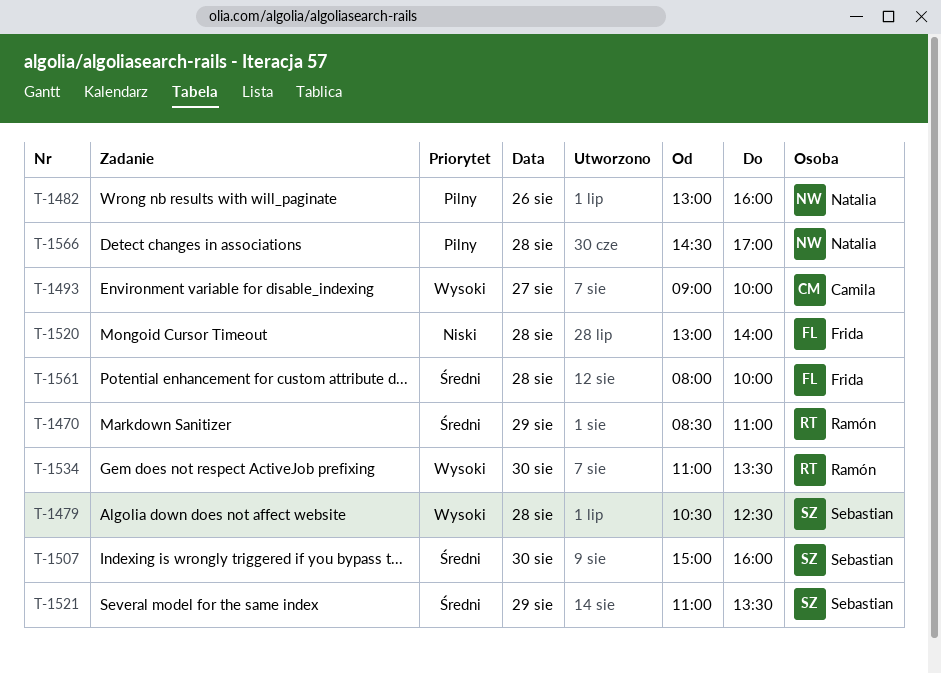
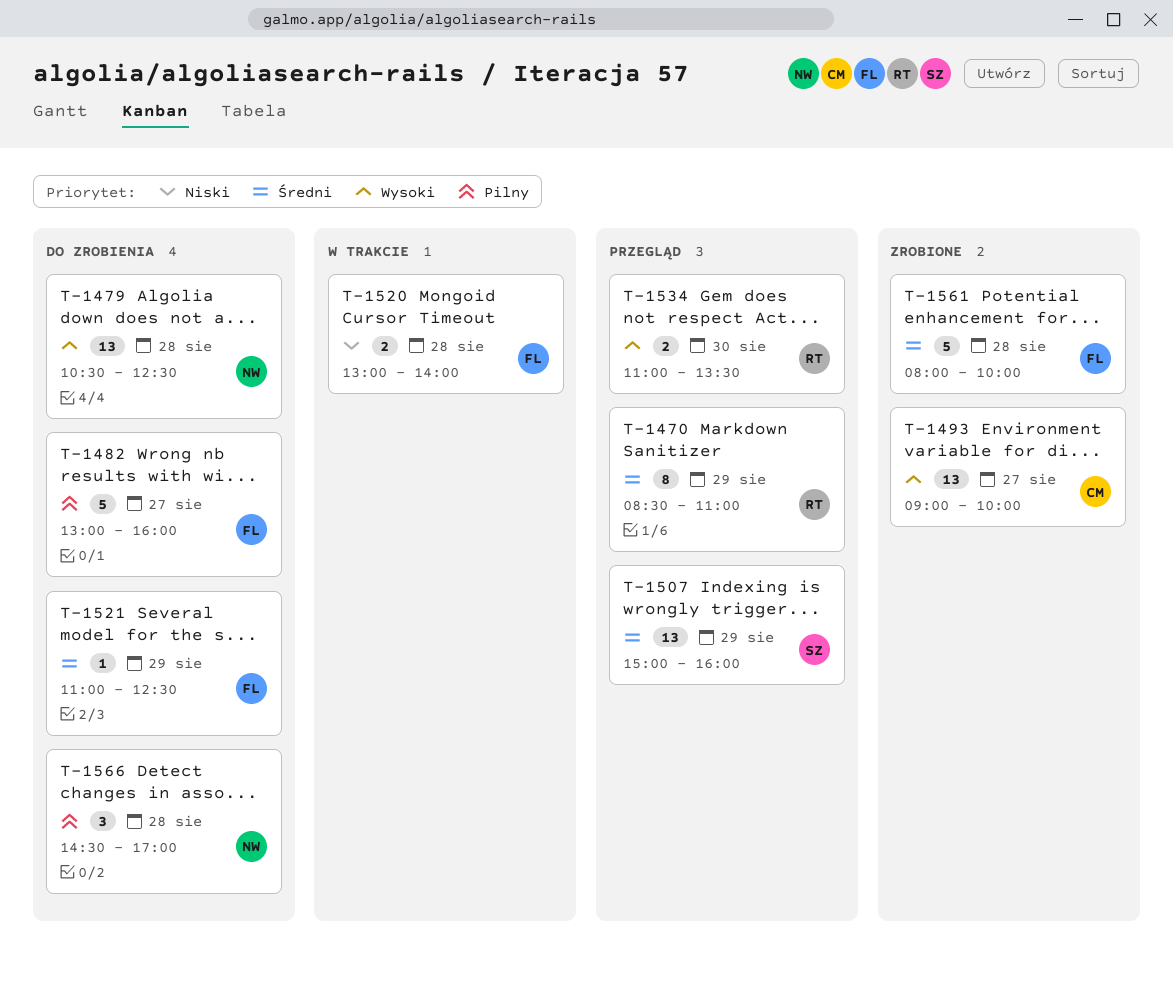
T-1479, owner: Sebastian -> Natalia
T-1482, owner: Natalia -> Frida
T-1482, day: Aug 26 -> Aug 27
T-1507, day: Aug 30 -> Aug 29
T-1521, owner: Sebastian -> Frida
T-1521, ends: 13:30 -> 12:30

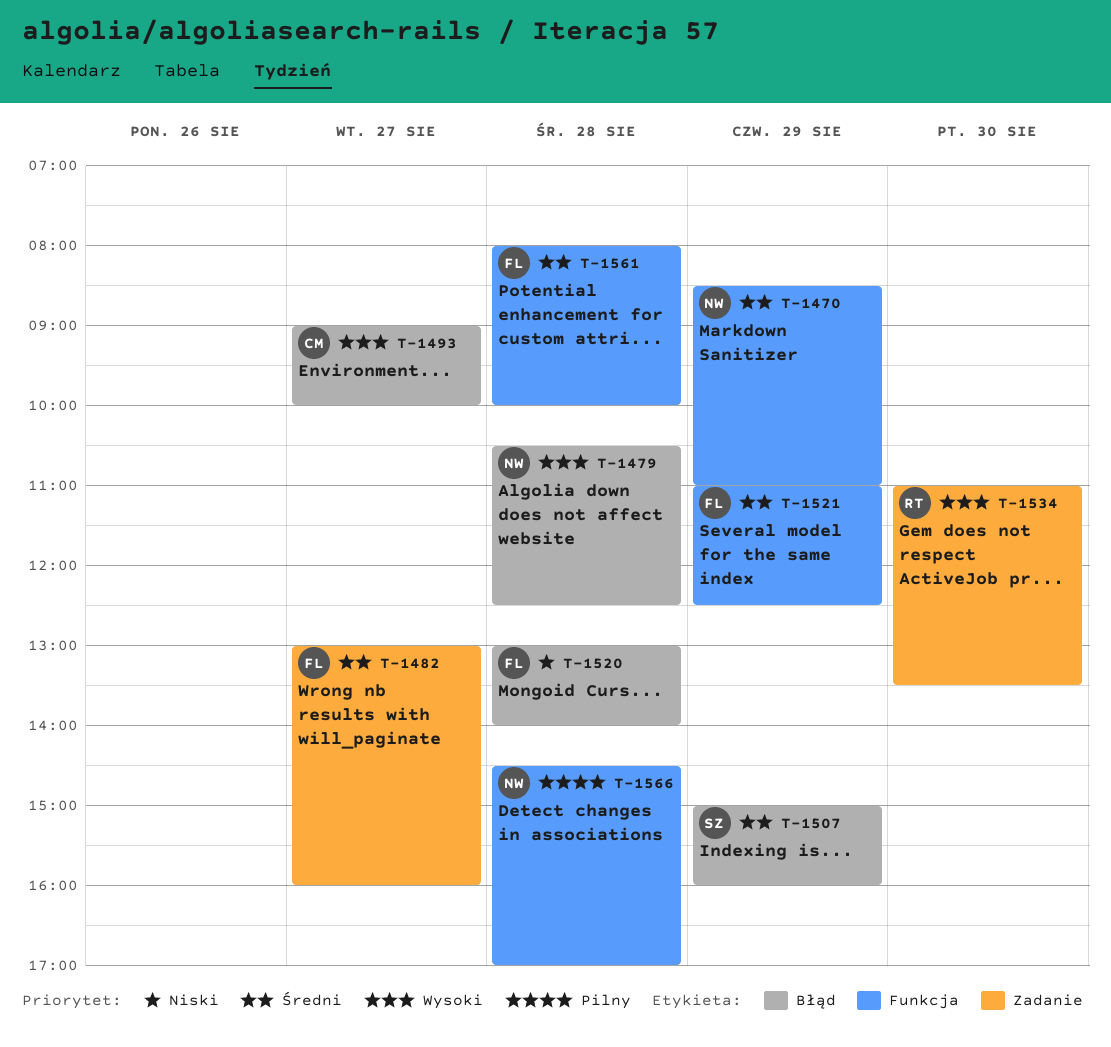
T-1470, owner: RT -> NW
T-1482, priority: Pilny -> Średni

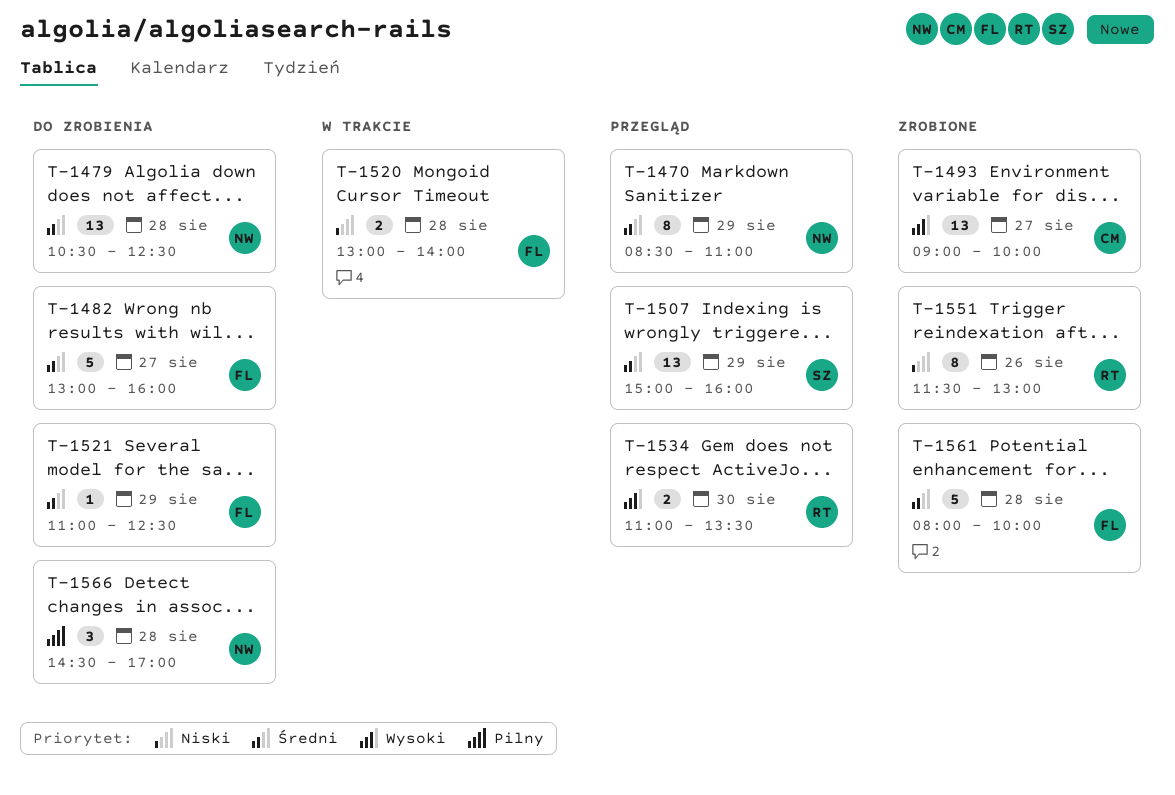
T-1479, priority: Wysoki -> Średni
T-1551: none -> present

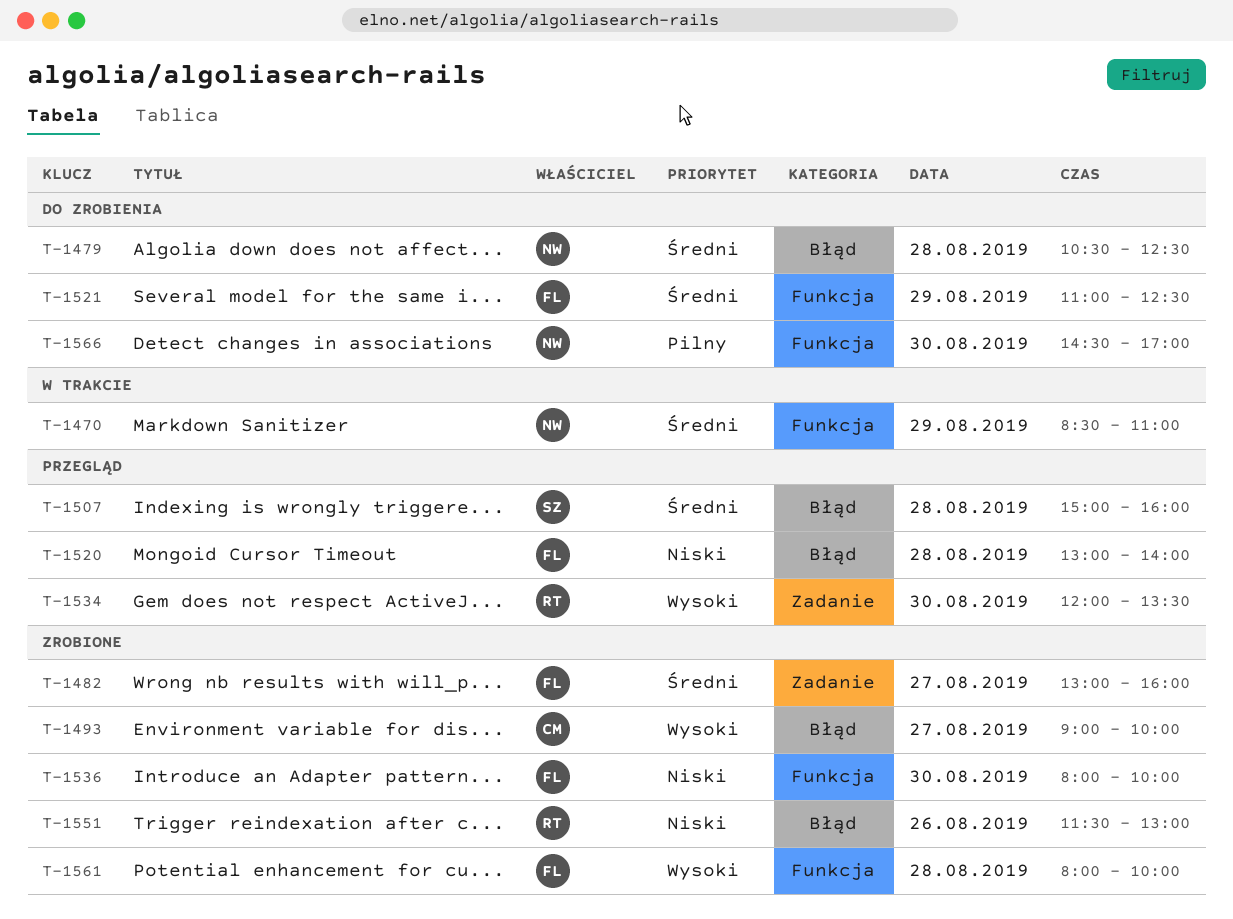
T-1470, status: Przegląd -> W trakcie
T-1482, status: Do zrobienia -> Zrobione
T-1507, day: Aug 29 -> Aug 28
T-1520, status: W trakcie -> Przegląd
T-1534, begins: 11:00 -> 12:00
T-1536: none -> present
T-1561, priority: Średni -> Wysoki
T-1566, day: Aug 28 -> Aug 30

